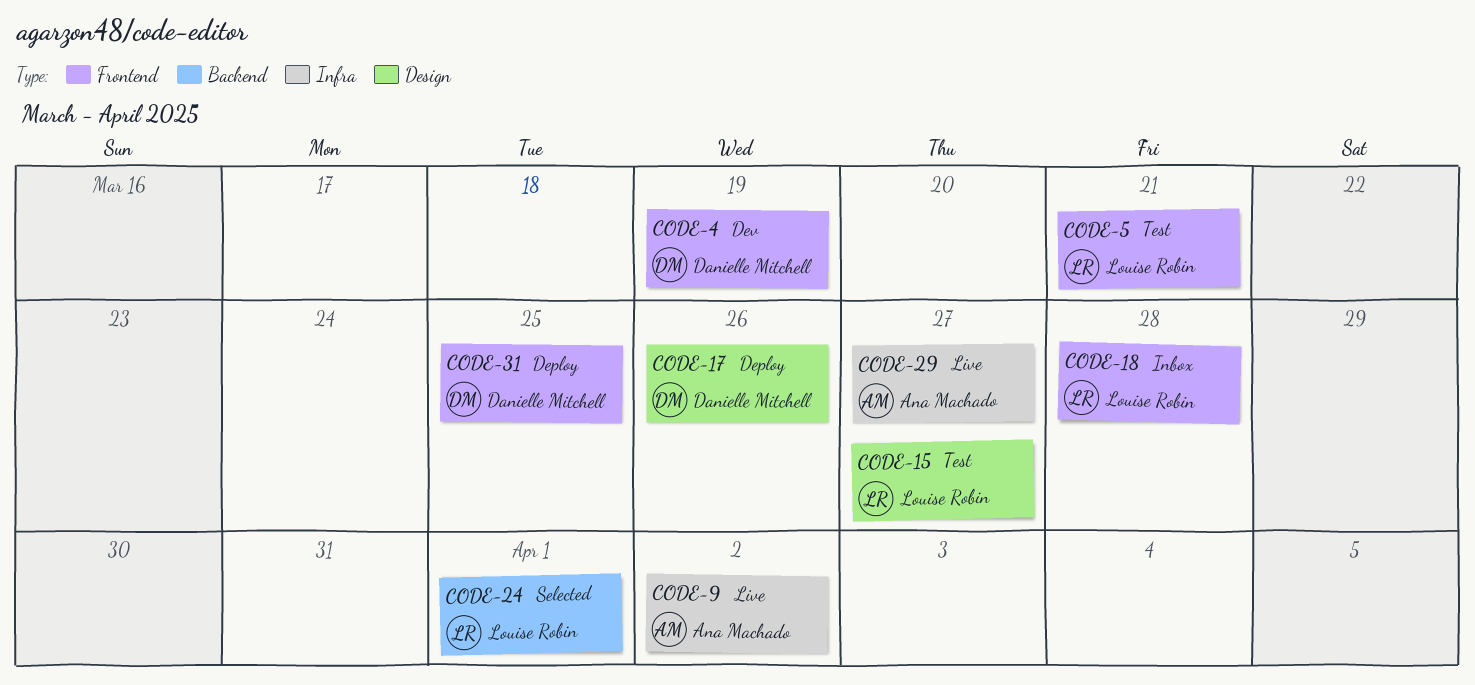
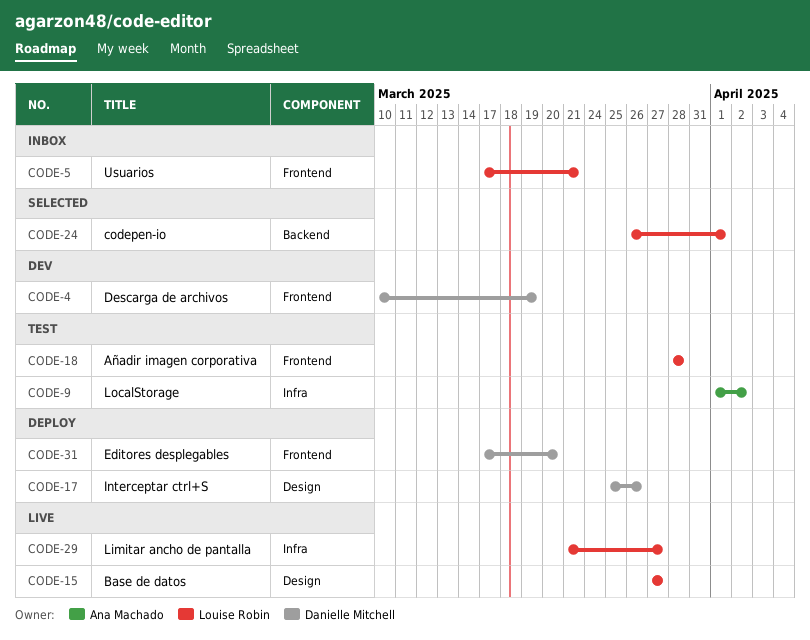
CODE-5, status: Test -> Inbox
CODE-9, status: Live -> Test
CODE-15, status: Test -> Live
CODE-18, status: Inbox -> Test
CODE-29, owner: Ana Machado -> Louise Robin
CODE-31, due: Mar 25 -> Mar 20

